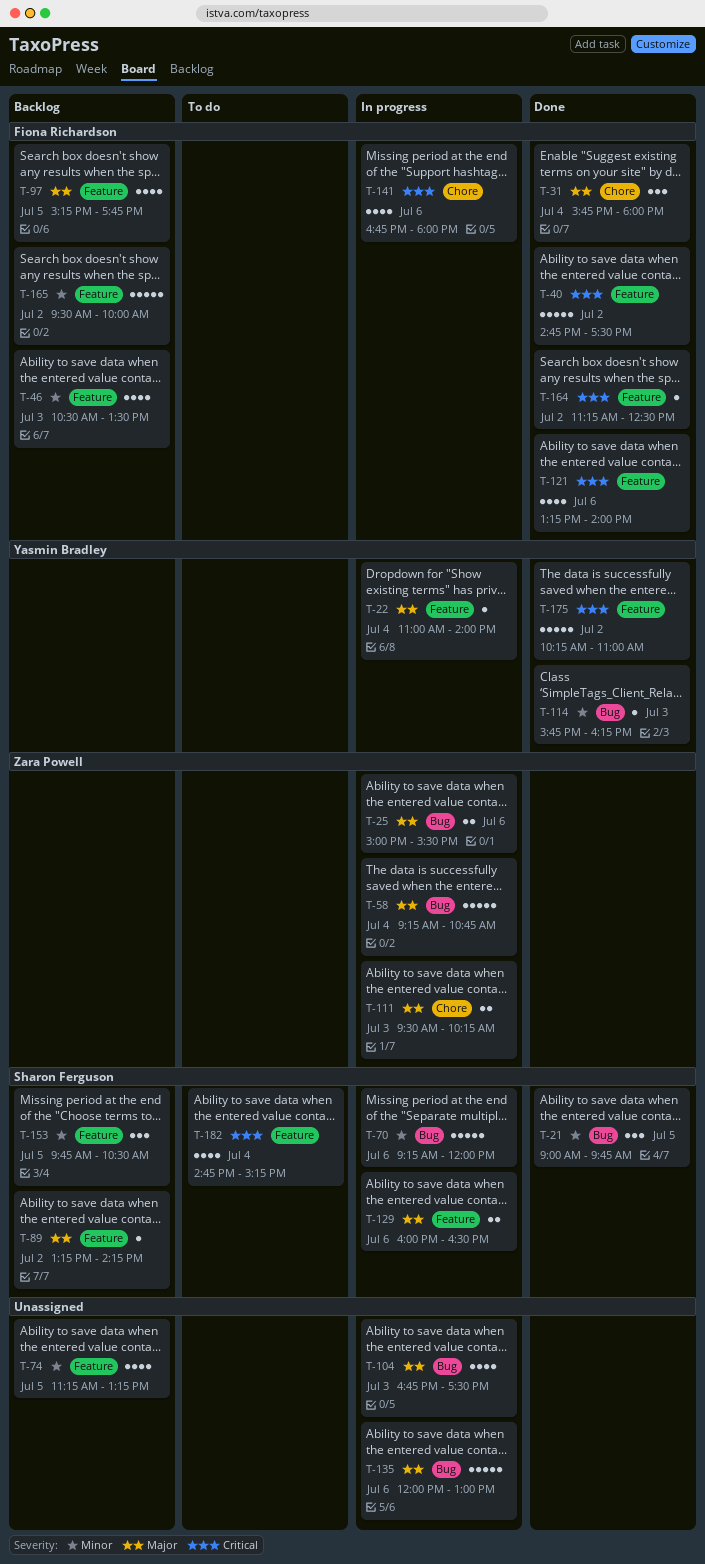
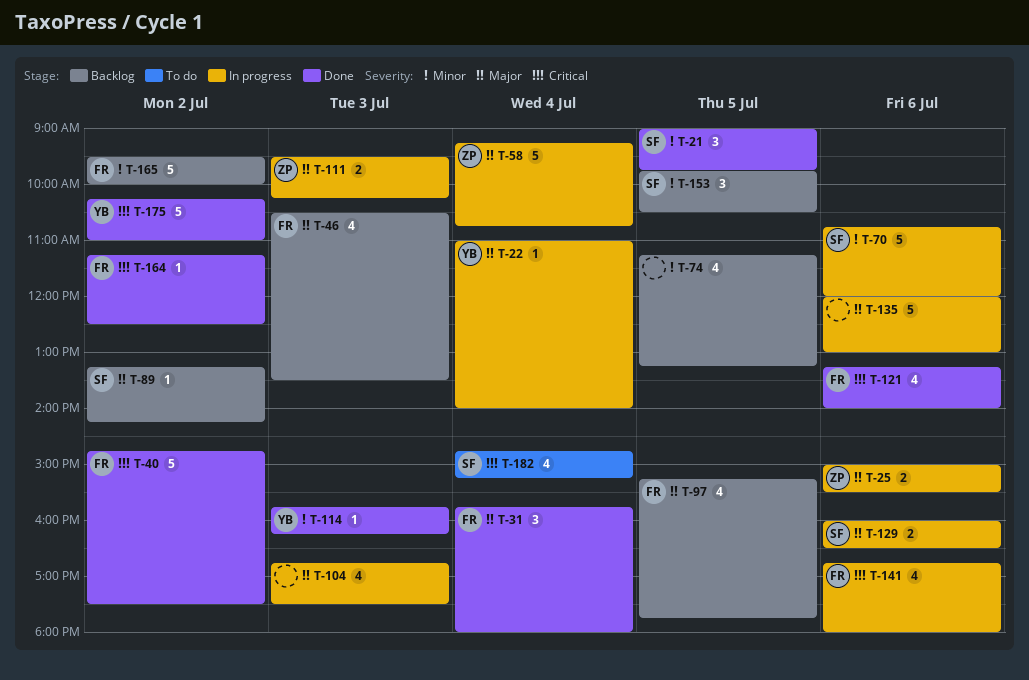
T-46, priority: Minor -> Major
T-70, begins: 09:15 -> 10:45

